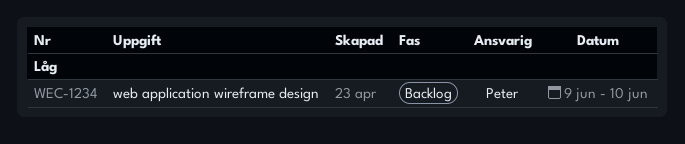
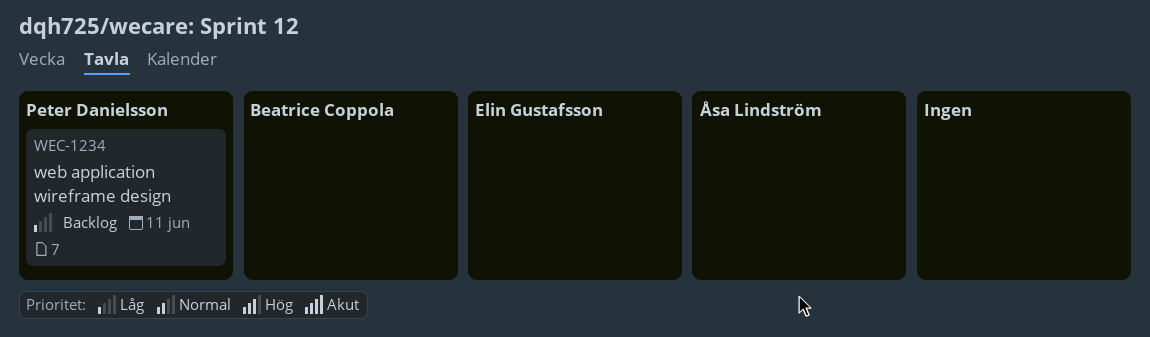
WEC-1234, due: Jun 10 -> Jun 11

